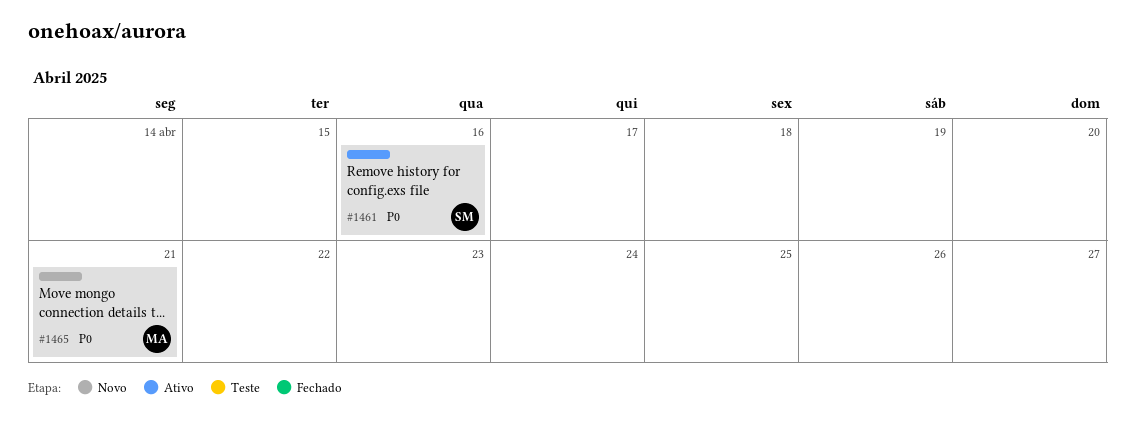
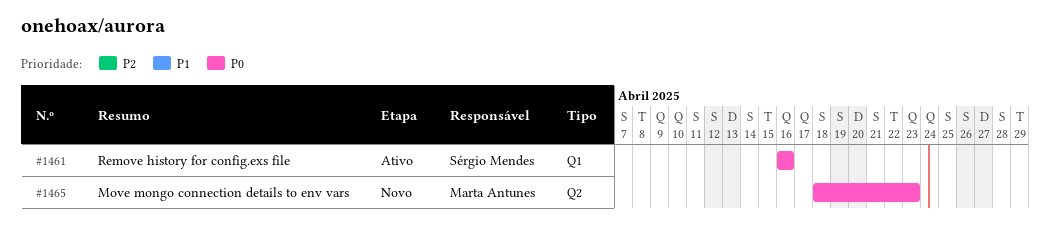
#1465, due: Apr 21 -> Apr 23

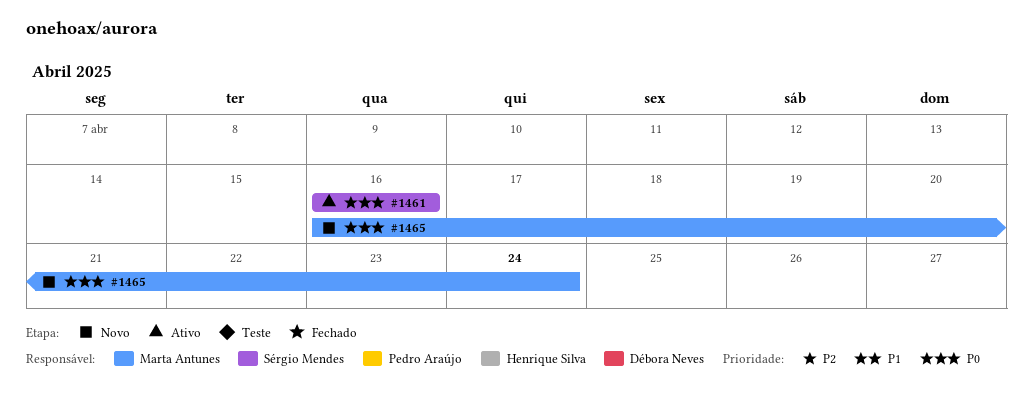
#1465, start: Apr 18 -> Apr 16
#1465, due: Apr 23 -> Apr 24

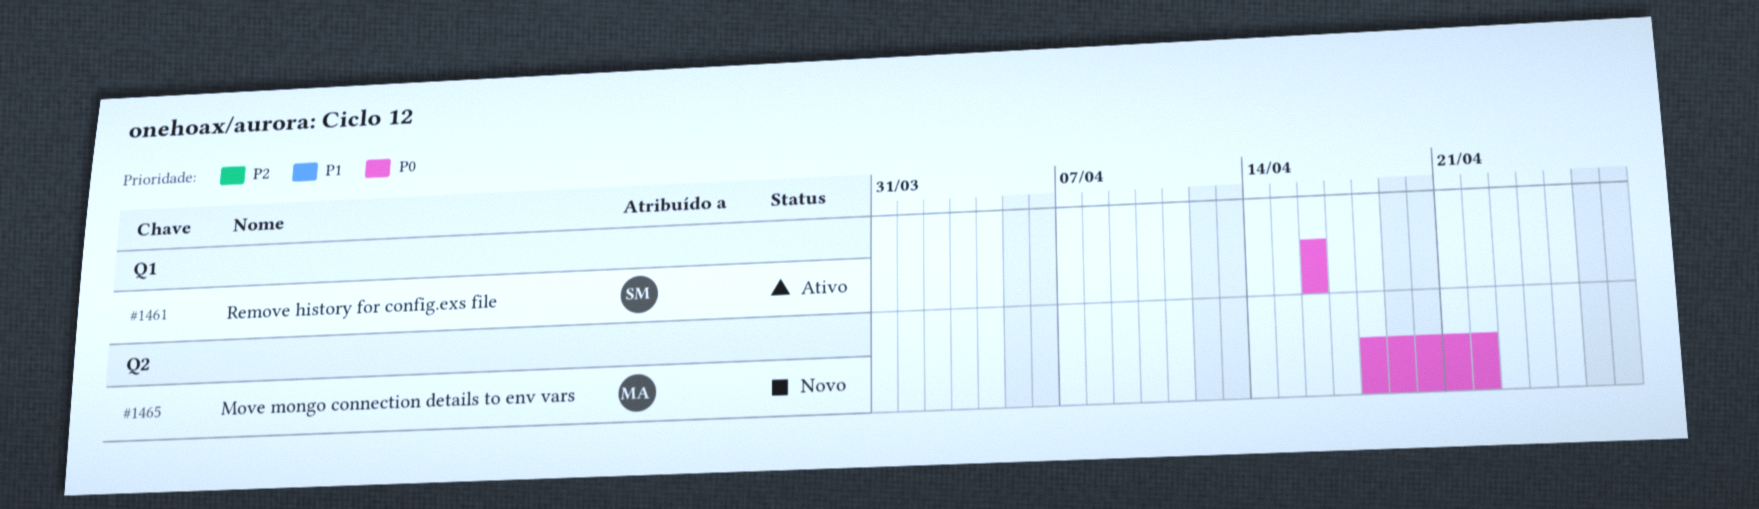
#1465, start: Apr 16 -> Apr 18
#1465, due: Apr 24 -> Apr 22

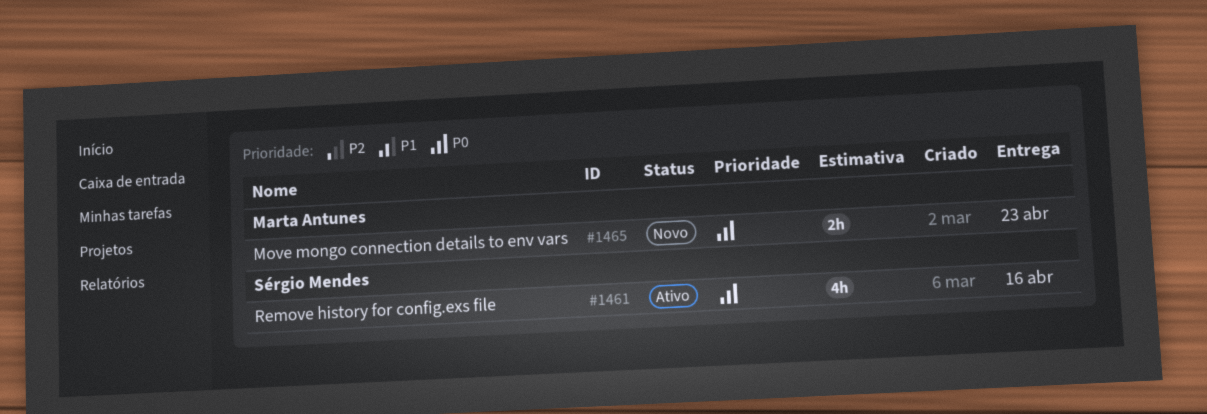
#1465, due: Apr 22 -> Apr 23

